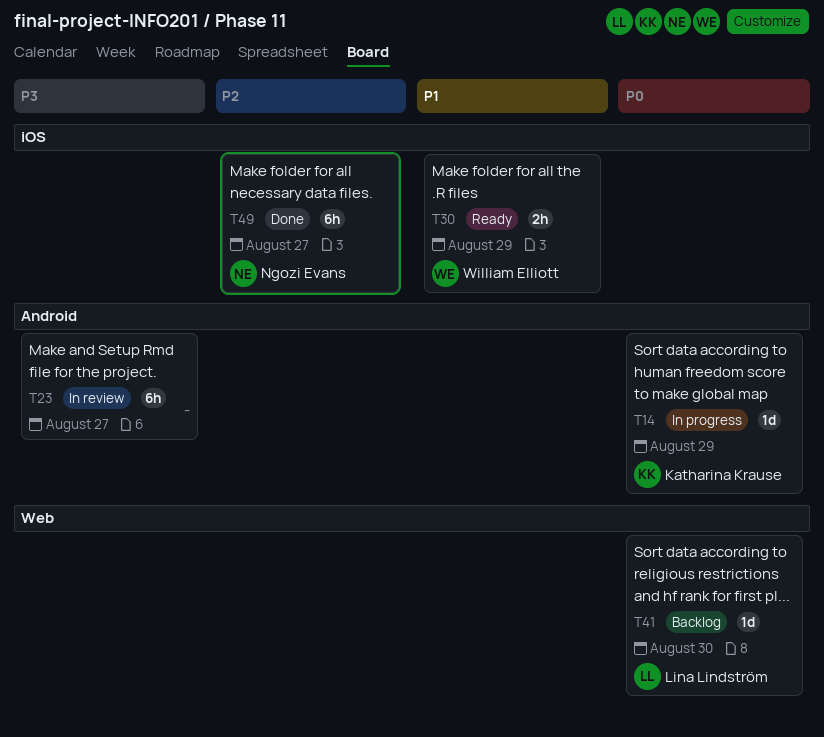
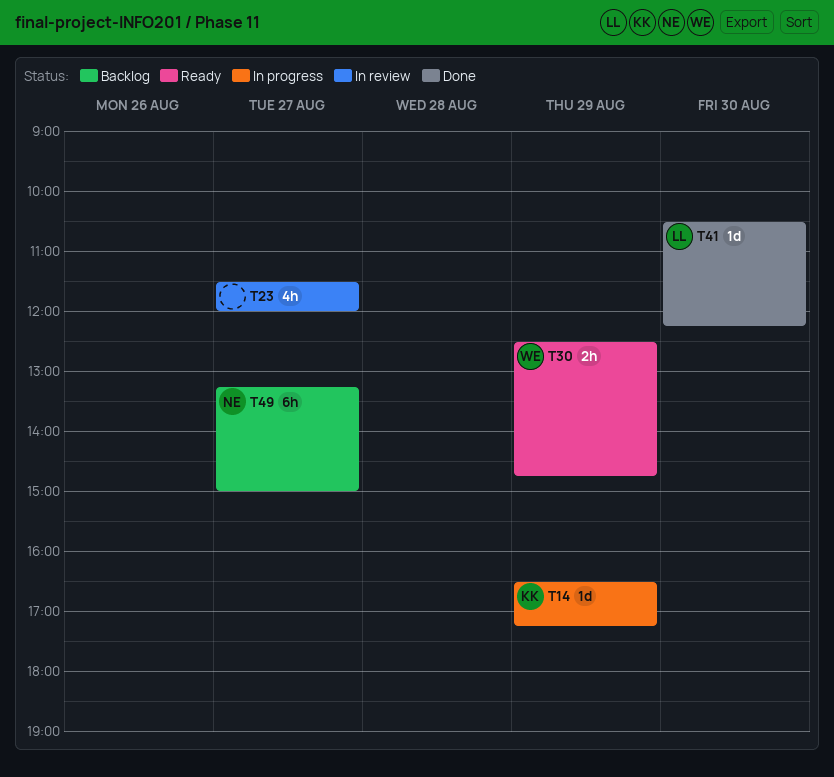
T23, estimate: 6h -> 4h
T41, status: Backlog -> Done
T49, status: Done -> Backlog

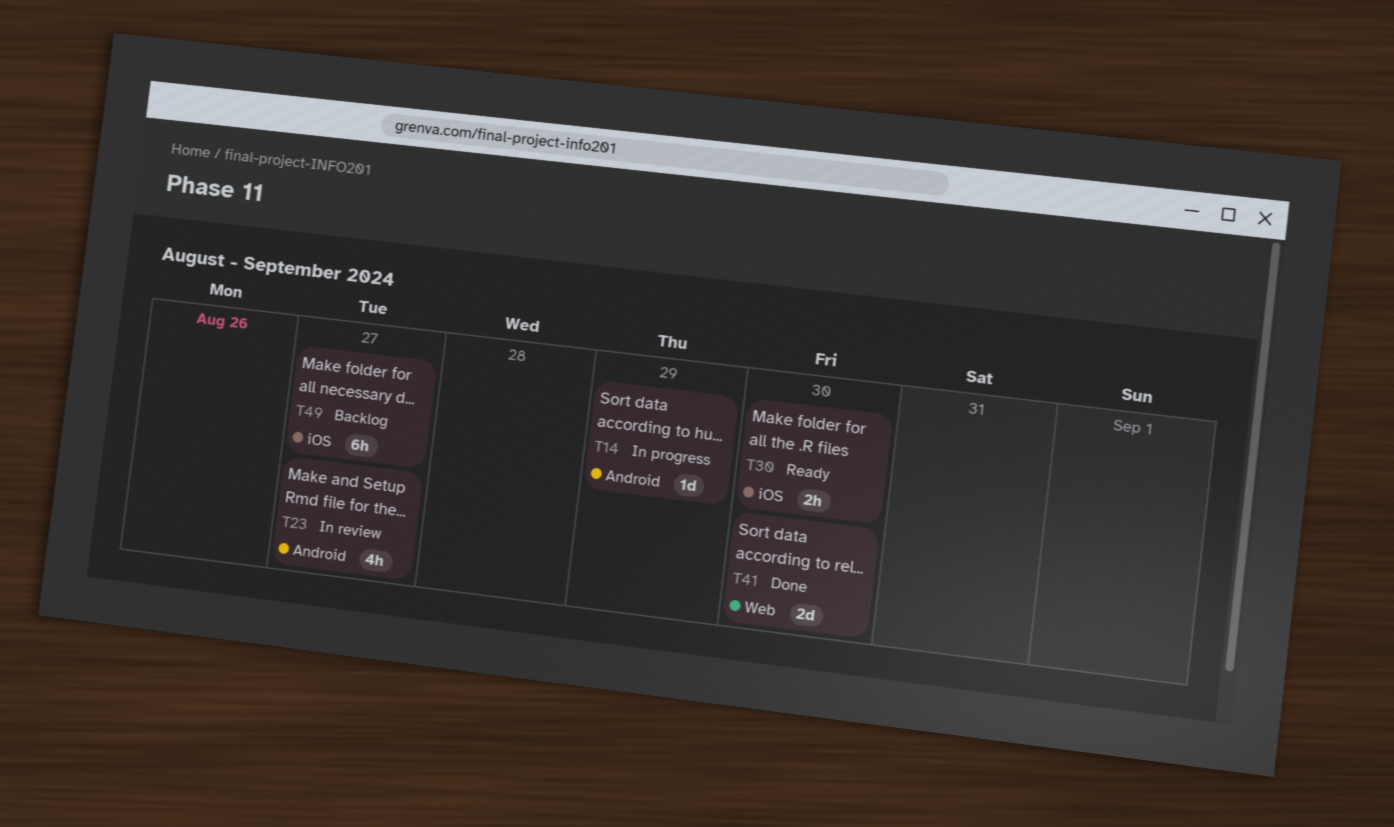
T30, day: Aug 29 -> Aug 30
T41, estimate: 1d -> 2d

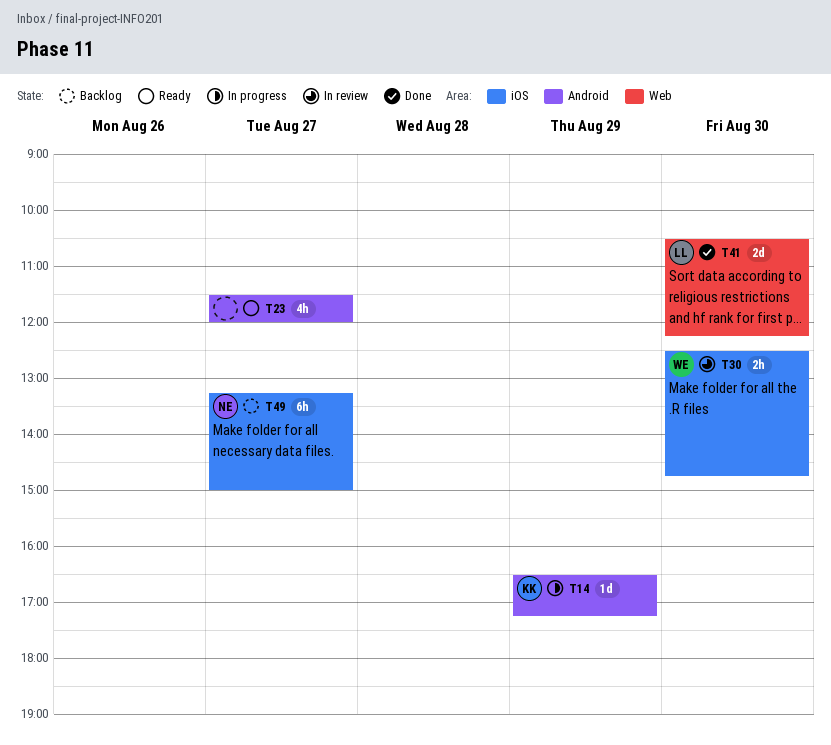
T23, status: In review -> Ready
T30, status: Ready -> In review

